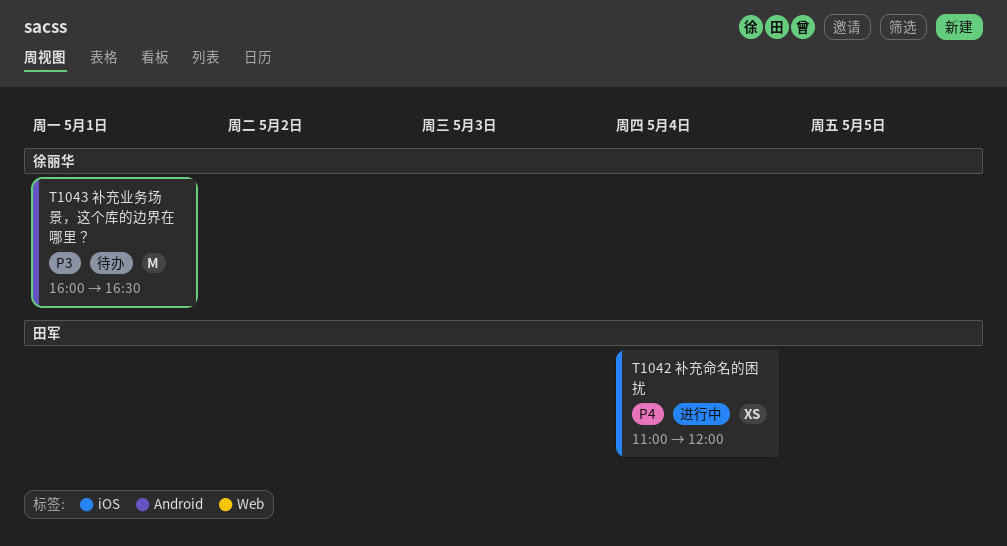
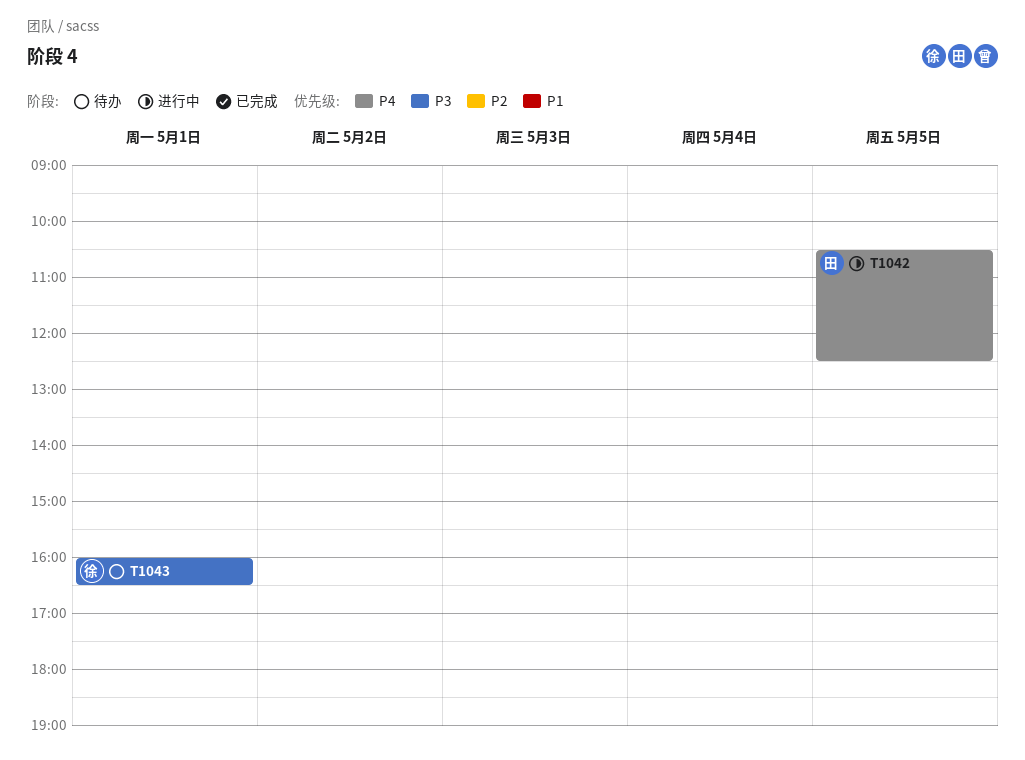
T1042, day: May 4 -> May 5
T1042, begins: 11:00 -> 10:30
T1042, ends: 12:00 -> 12:30

